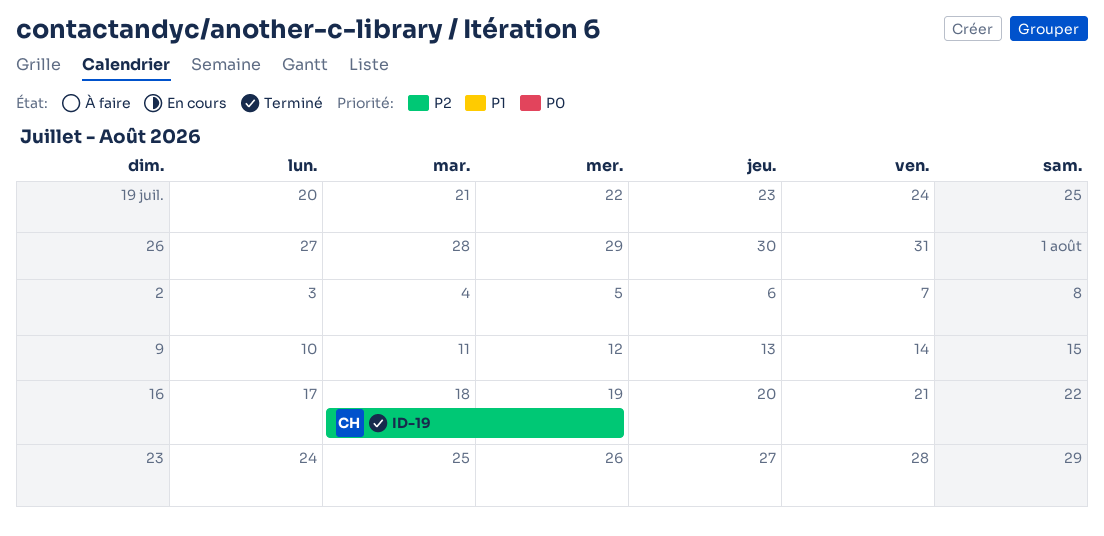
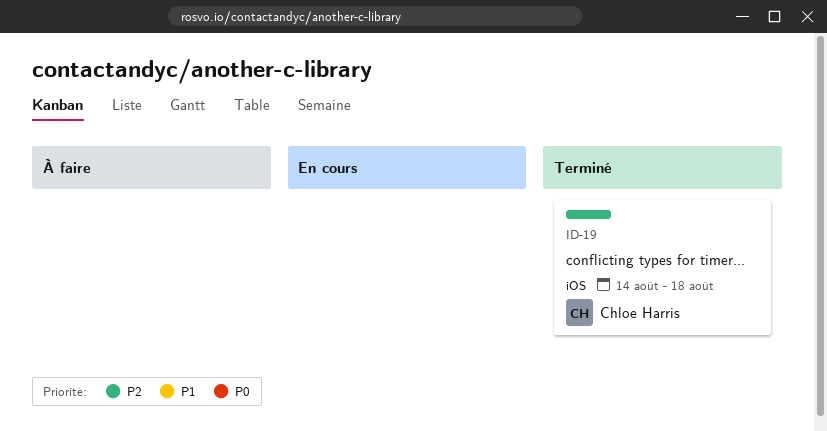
ID-19, start: Aug 18 -> Aug 14
ID-19, due: Aug 19 -> Aug 18

